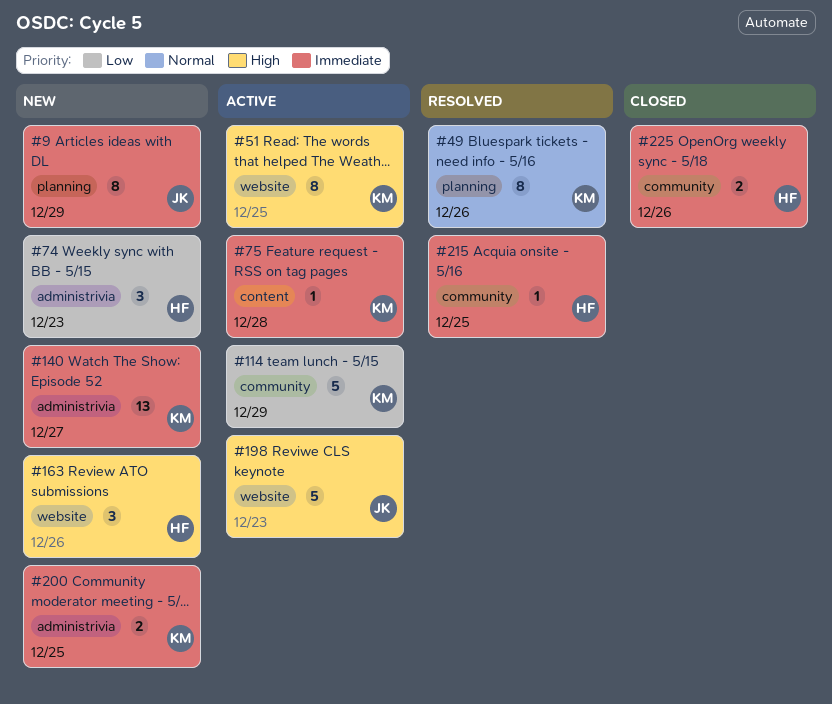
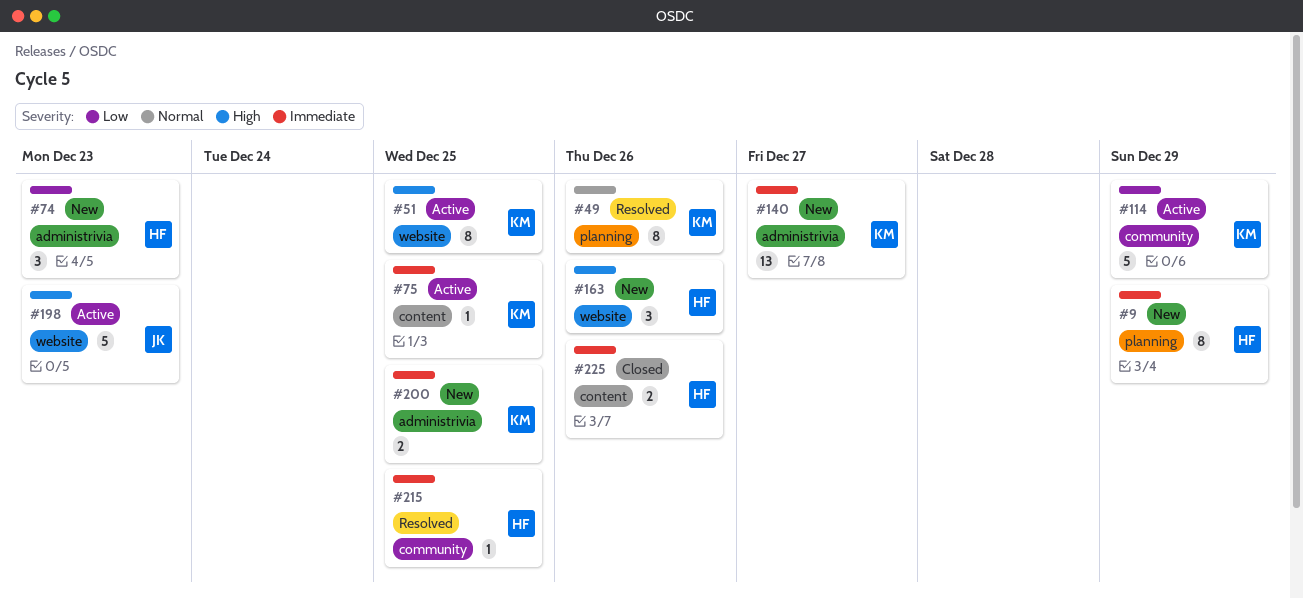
#9, owner: JK -> HF
#75, due: Dec 28 -> Dec 25
#225, label: community -> content

